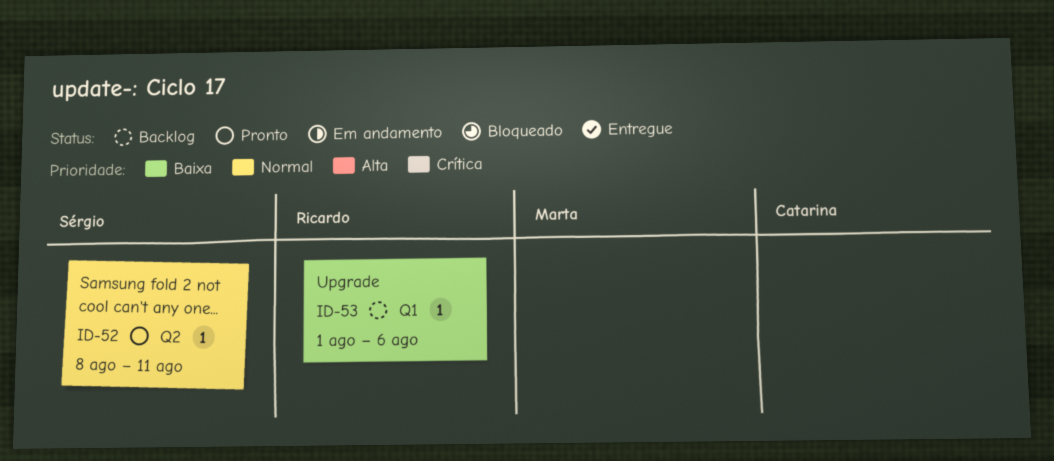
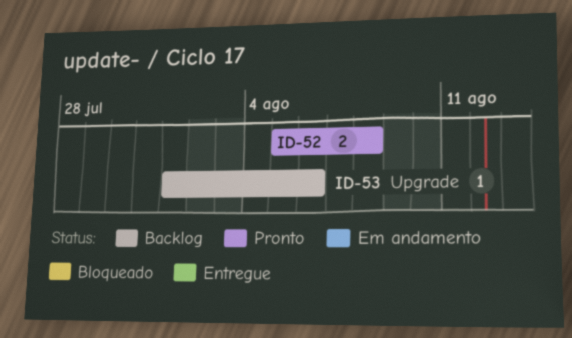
ID-52, estimate: 1 -> 2
ID-52, start: Aug 8 -> Aug 5
ID-52, due: Aug 11 -> Aug 8

